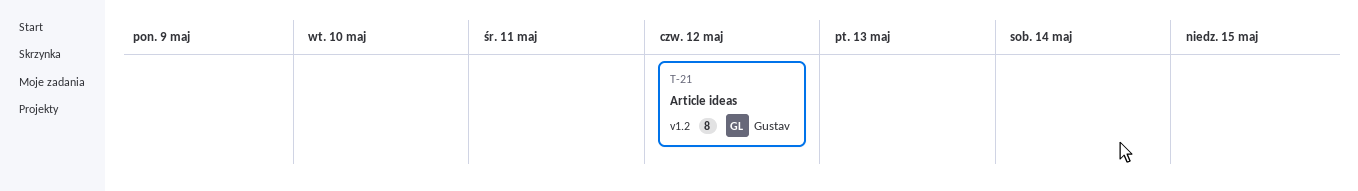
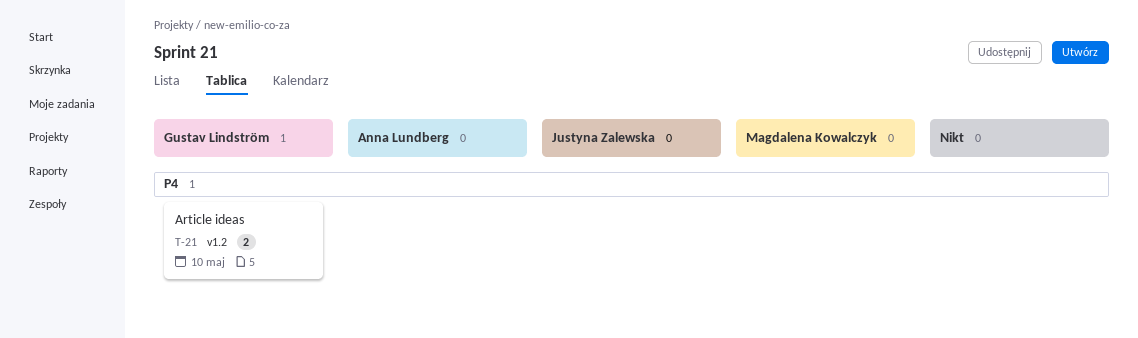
T-21, estimate: 8 -> 2
T-21, due: May 12 -> May 10

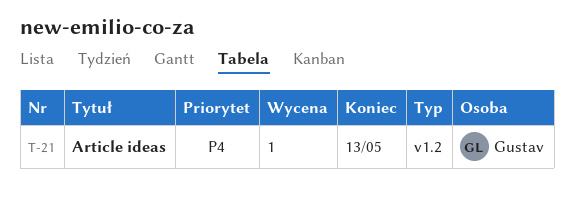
T-21, estimate: 2 -> 1
T-21, due: May 10 -> May 13

